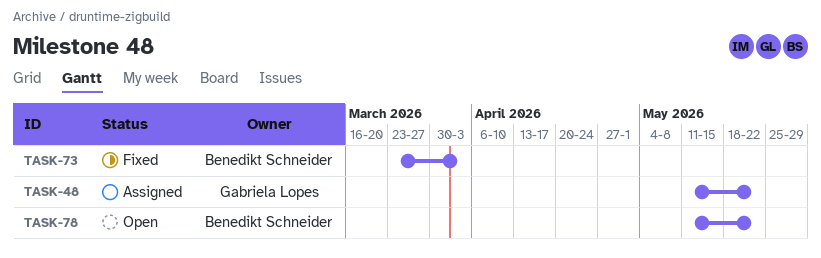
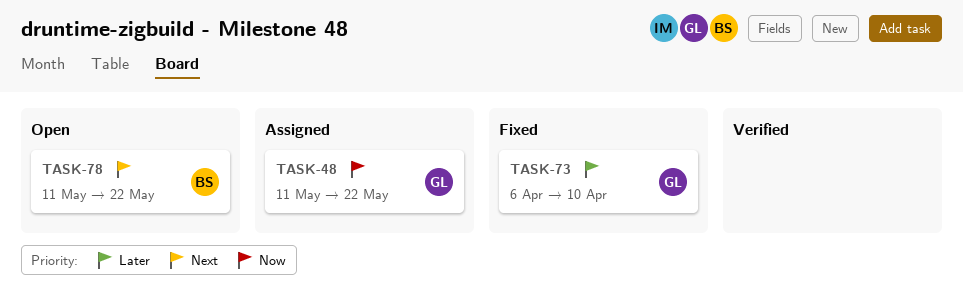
TASK-73, owner: Benedikt Schneider -> Gabriela Lopes
TASK-73, start: Mar 23 -> Apr 6
TASK-73, due: Apr 3 -> Apr 10

